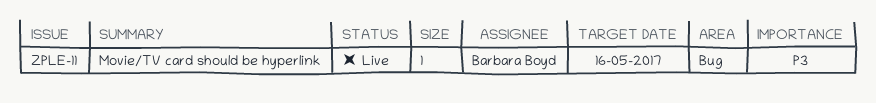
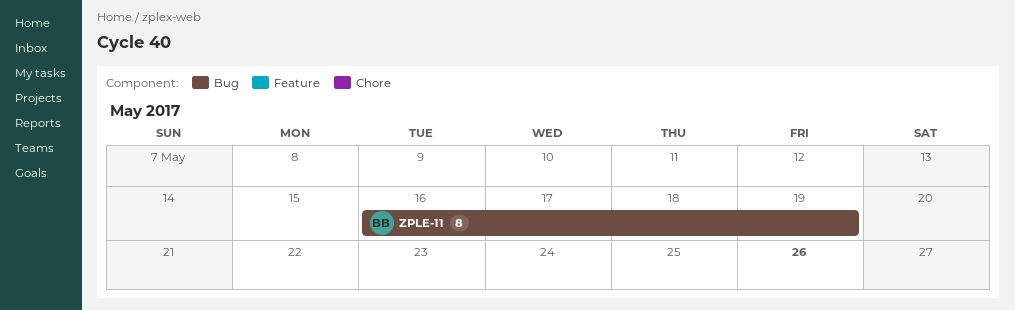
ZPLE-11, estimate: 1 -> 8
ZPLE-11, due: May 16 -> May 19

